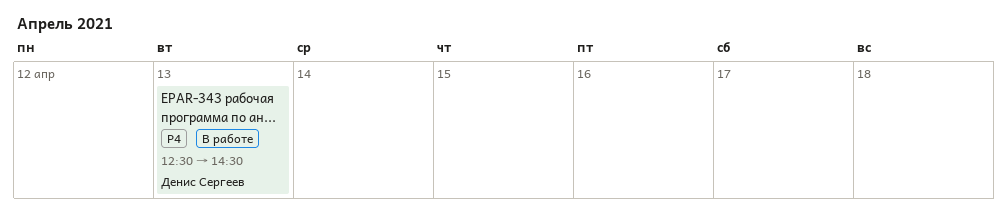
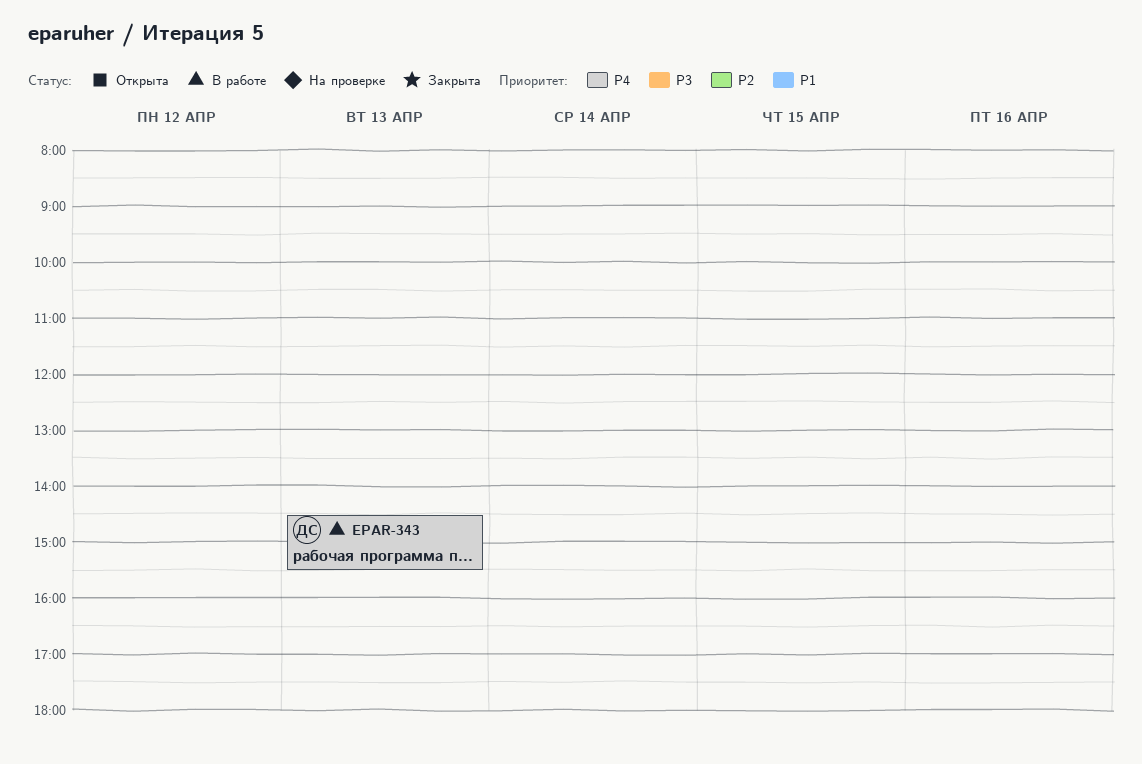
EPAR-343, begins: 12:30 -> 14:30
EPAR-343, ends: 14:30 -> 15:30

